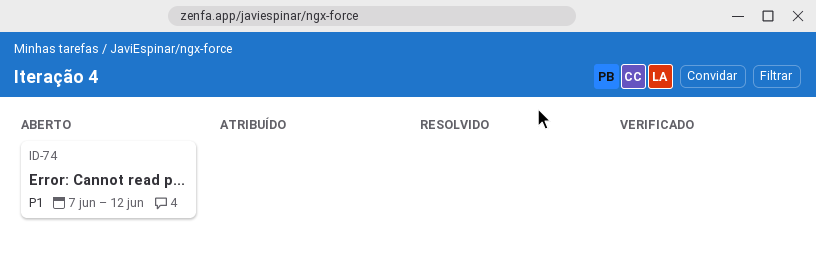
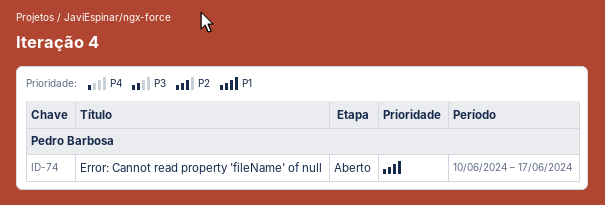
ID-74, start: Jun 7 -> Jun 10
ID-74, due: Jun 12 -> Jun 17

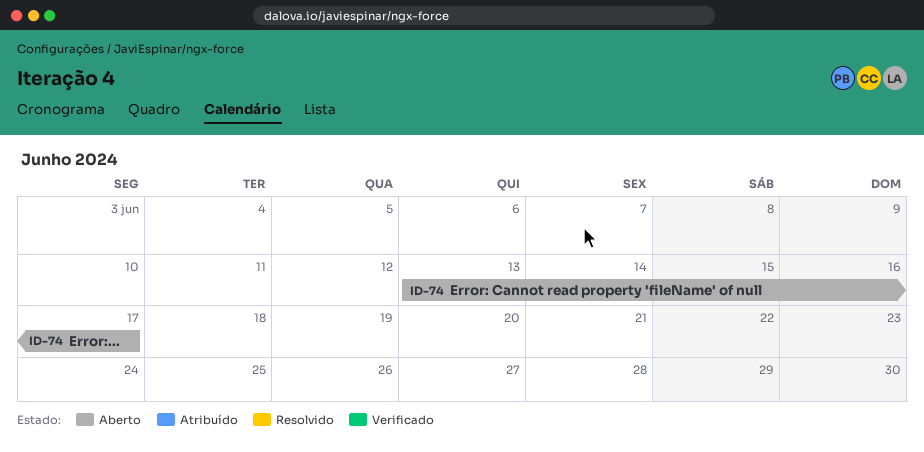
ID-74, start: Jun 10 -> Jun 13

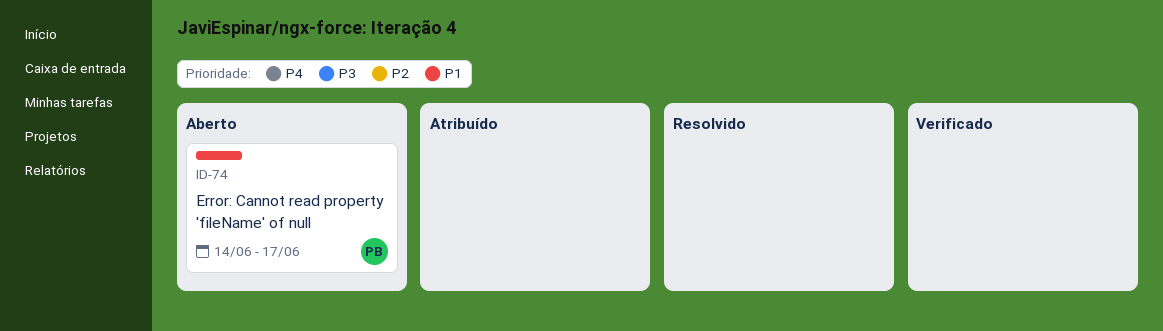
ID-74, start: Jun 13 -> Jun 14

